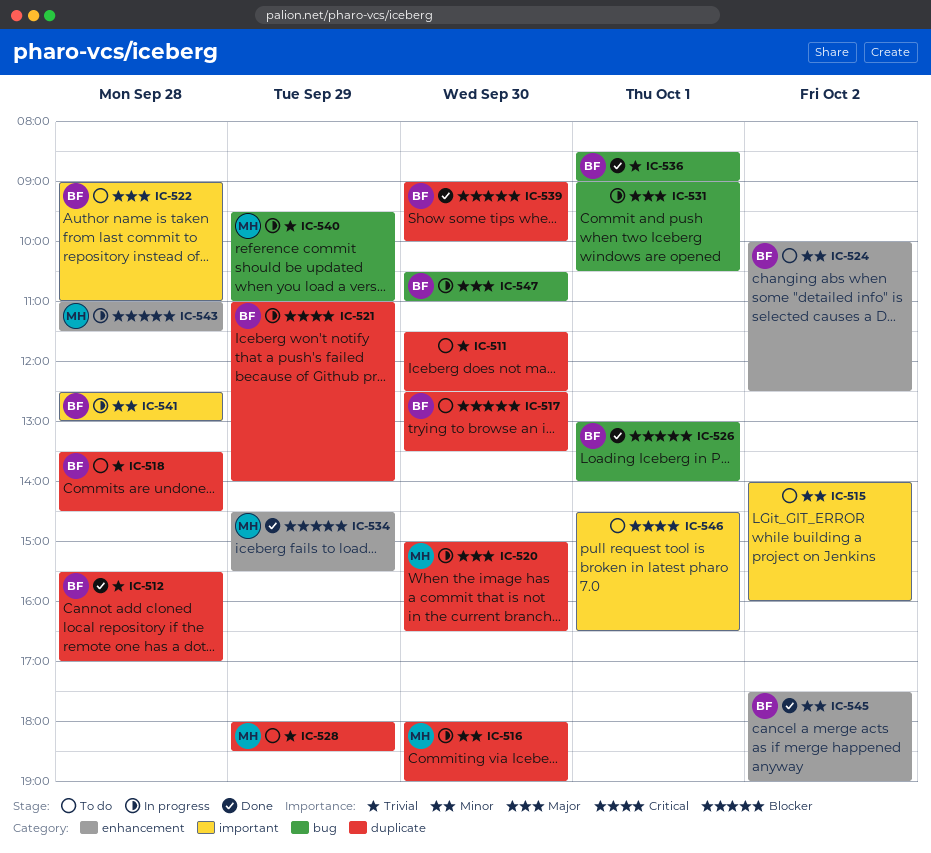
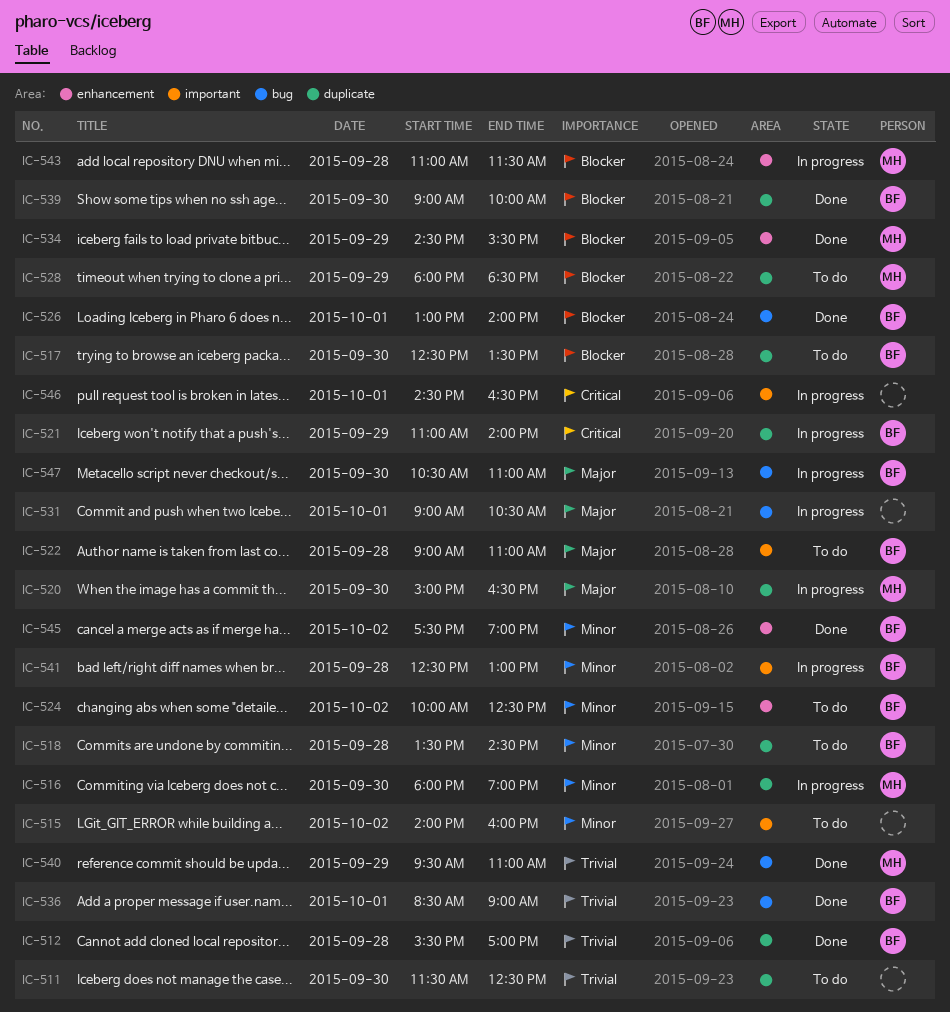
IC-518, priority: Trivial -> Minor
IC-528, priority: Trivial -> Blocker
IC-540, status: In progress -> Done
IC-546, status: To do -> In progress

